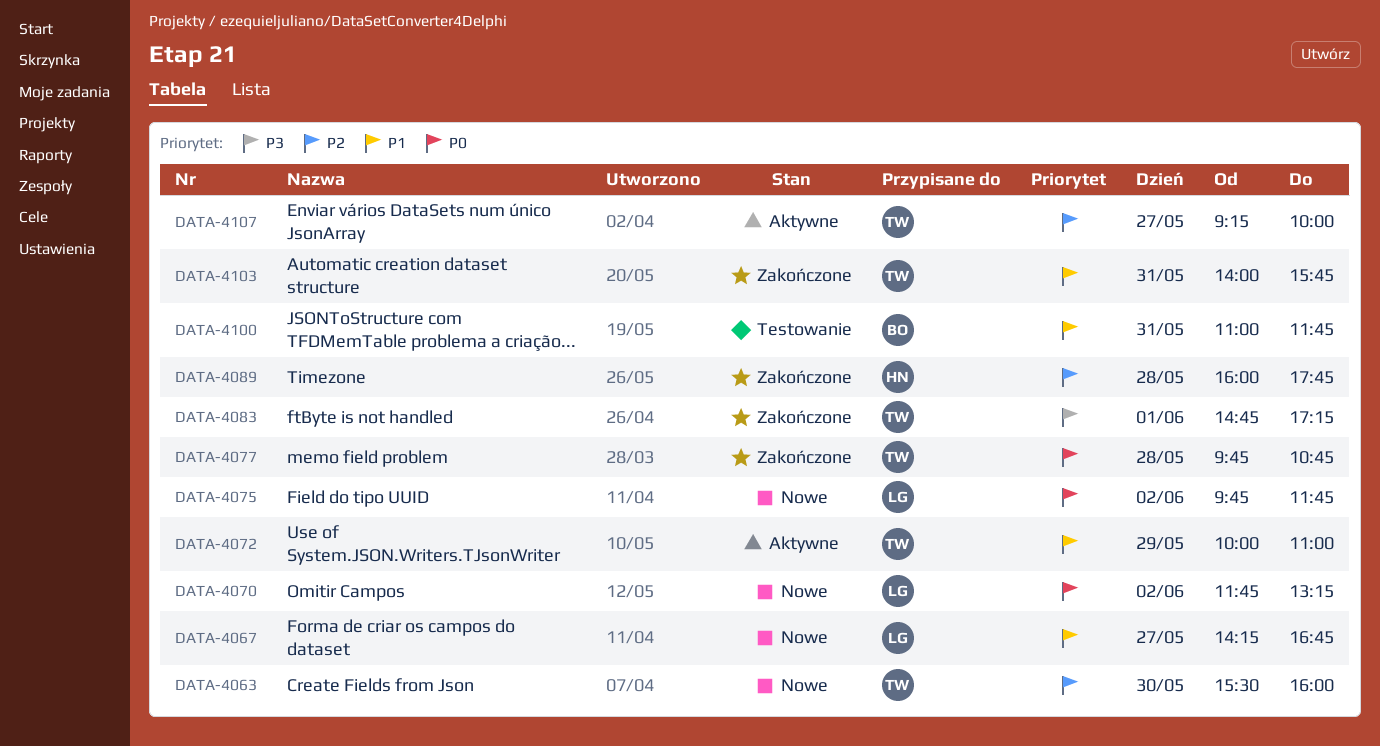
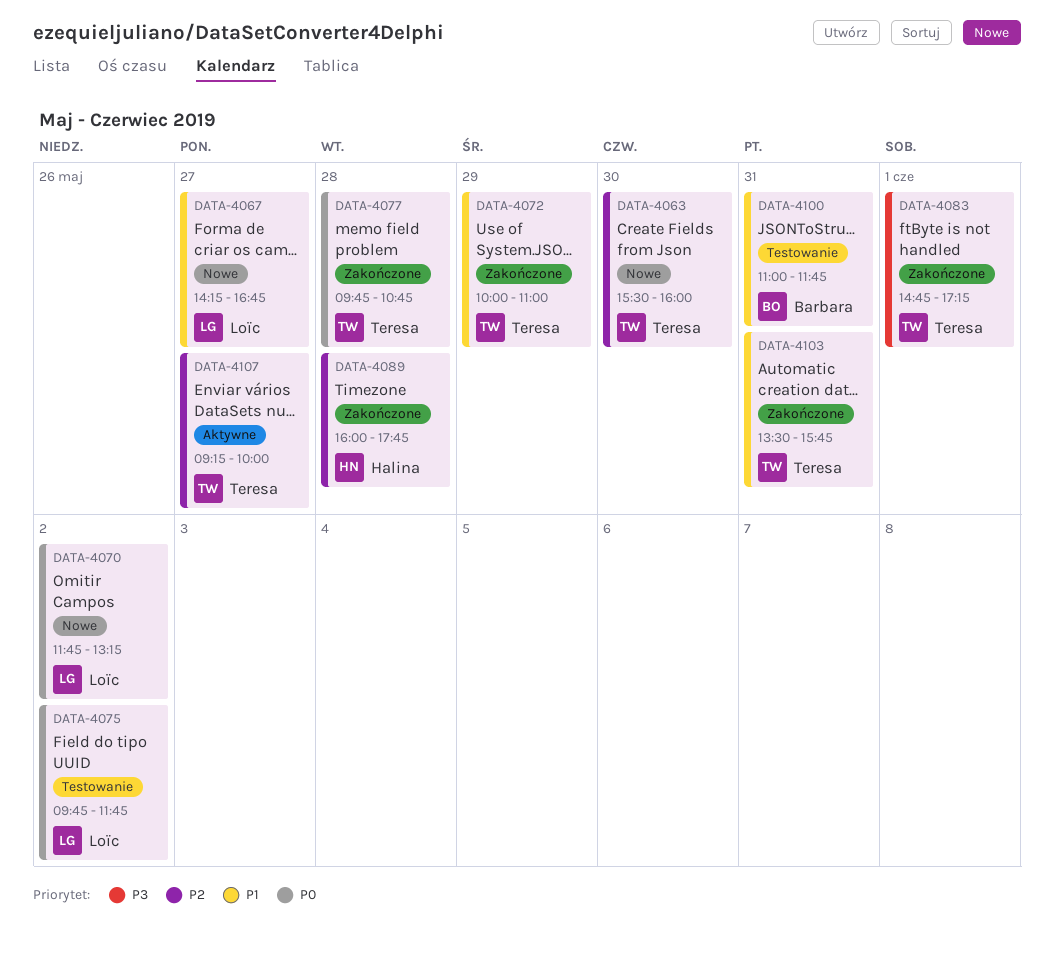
DATA-4072, status: Aktywne -> Zakończone
DATA-4075, status: Nowe -> Testowanie
DATA-4103, begins: 14:00 -> 13:30

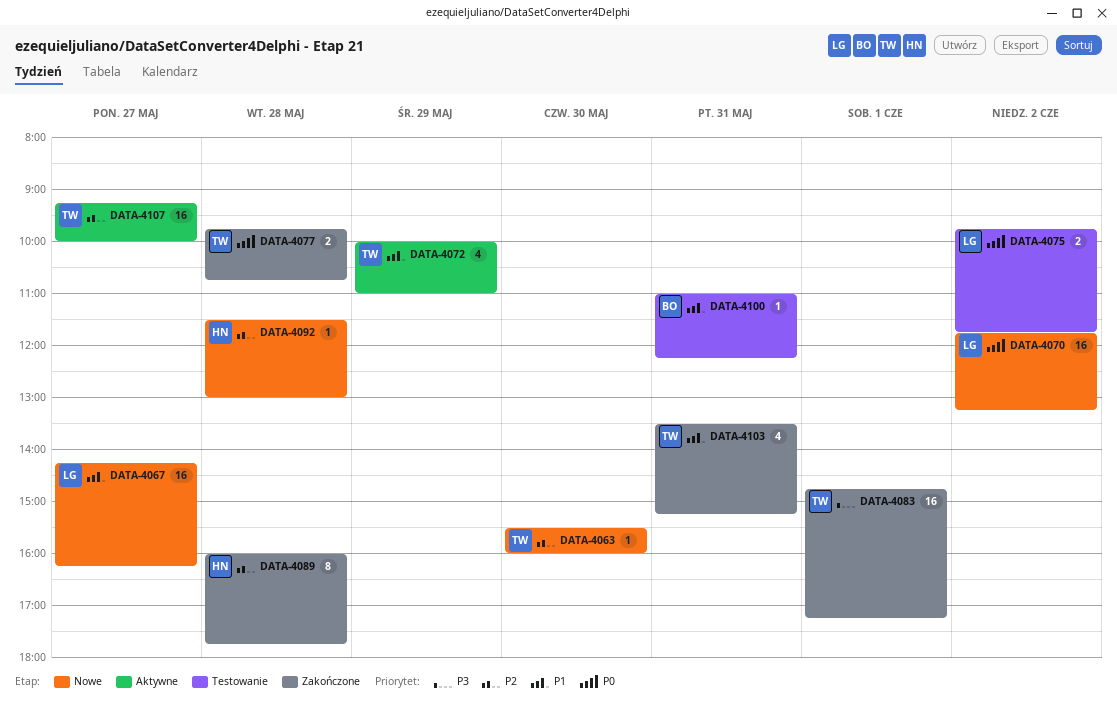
DATA-4067, ends: 16:45 -> 16:15
DATA-4072, status: Zakończone -> Aktywne
DATA-4092: none -> present
DATA-4100, ends: 11:45 -> 12:15
DATA-4103, ends: 15:45 -> 15:15

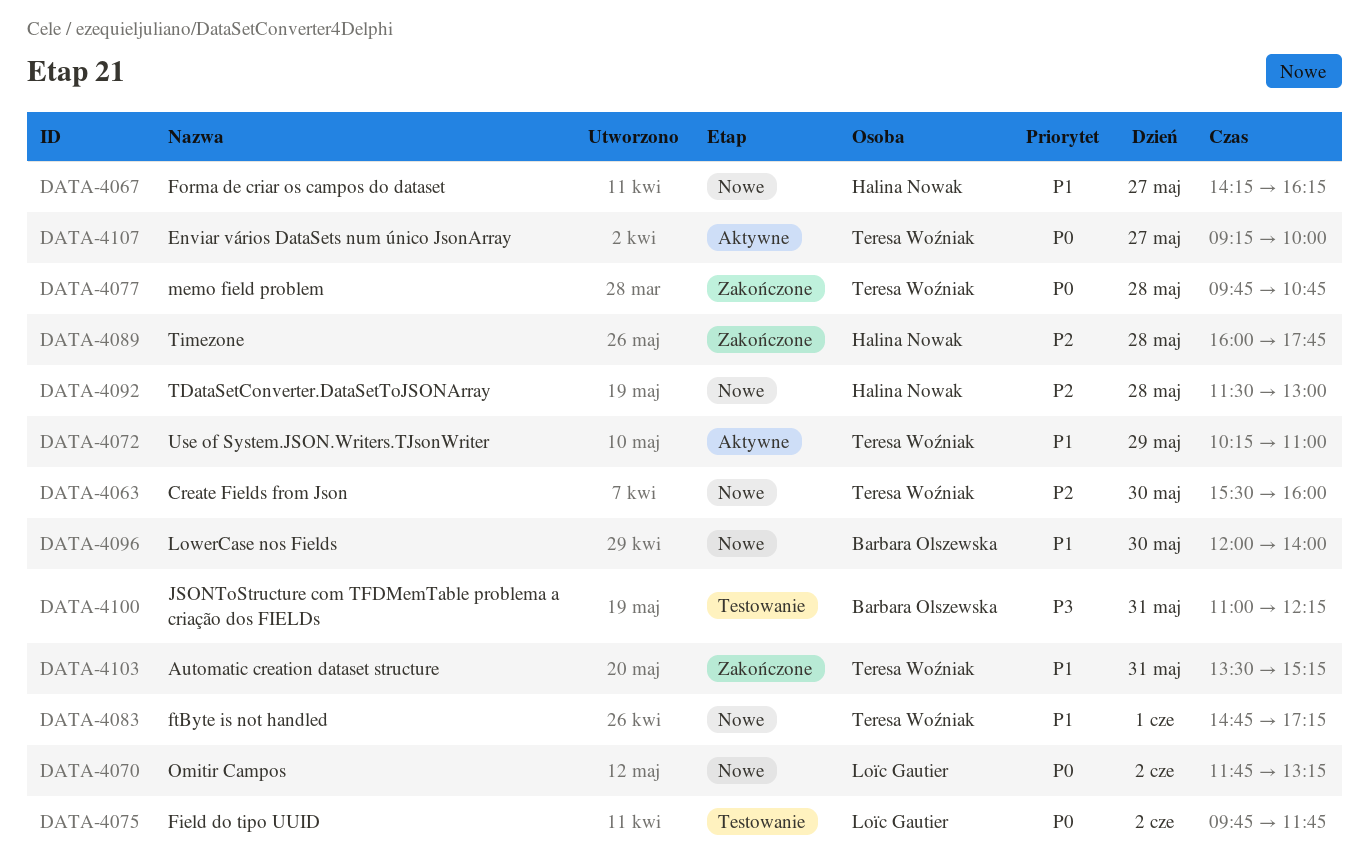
DATA-4067, owner: Loïc Gautier -> Halina Nowak
DATA-4072, begins: 10:00 -> 10:15
DATA-4083, status: Zakończone -> Nowe
DATA-4083, priority: P3 -> P1
DATA-4096: none -> present
DATA-4100, priority: P1 -> P3
DATA-4107, priority: P2 -> P0

